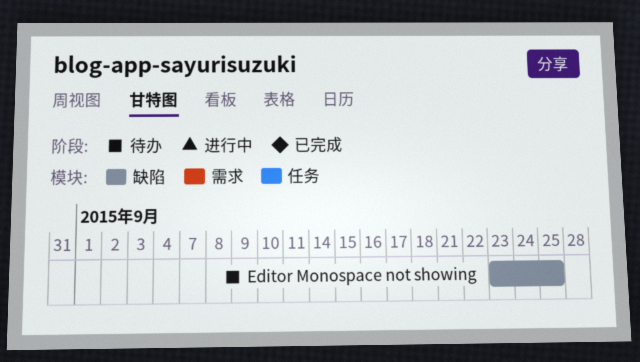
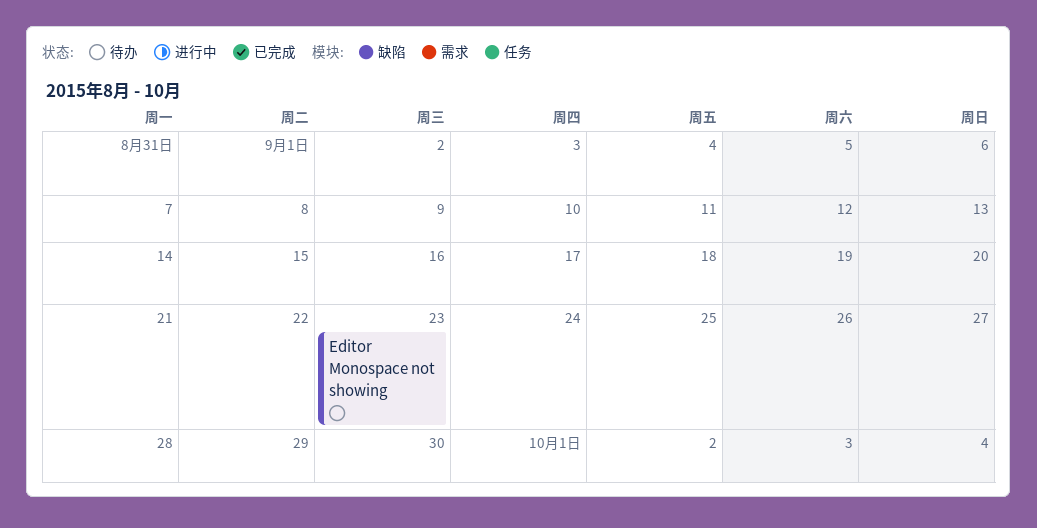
Editor Monospace not showing, due: Sep 25 -> Sep 23

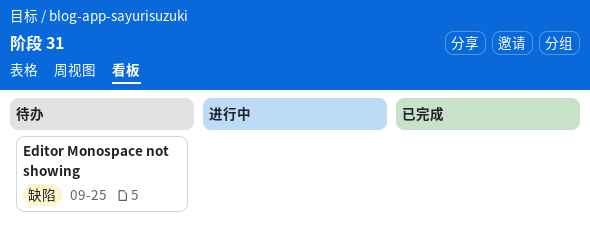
Editor Monospace not showing, due: Sep 23 -> Sep 25

